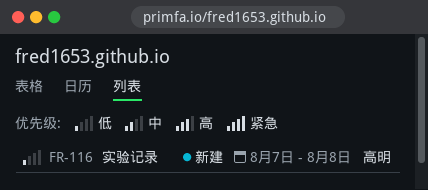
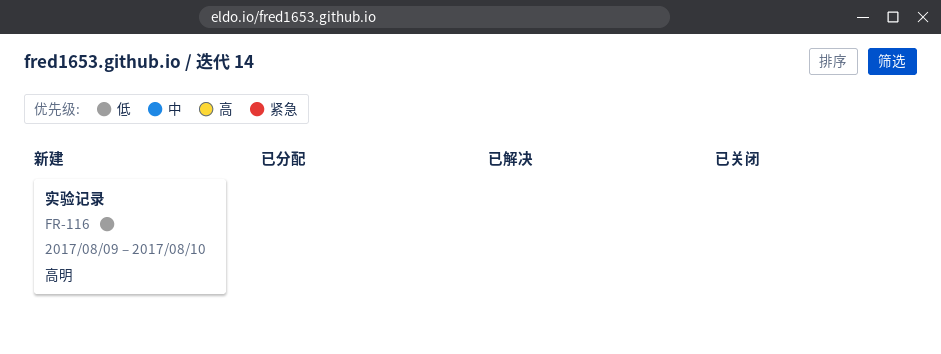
FR-116, start: Aug 7 -> Aug 9
FR-116, due: Aug 8 -> Aug 10

